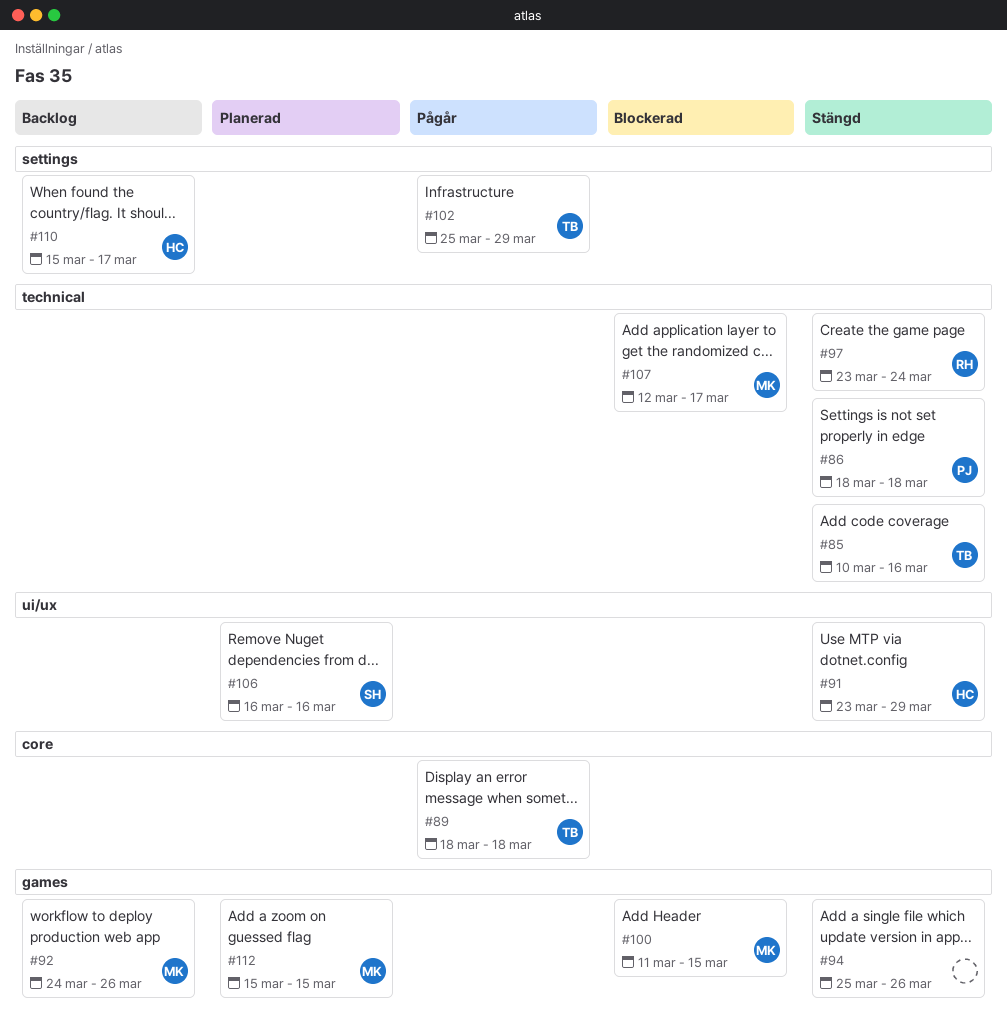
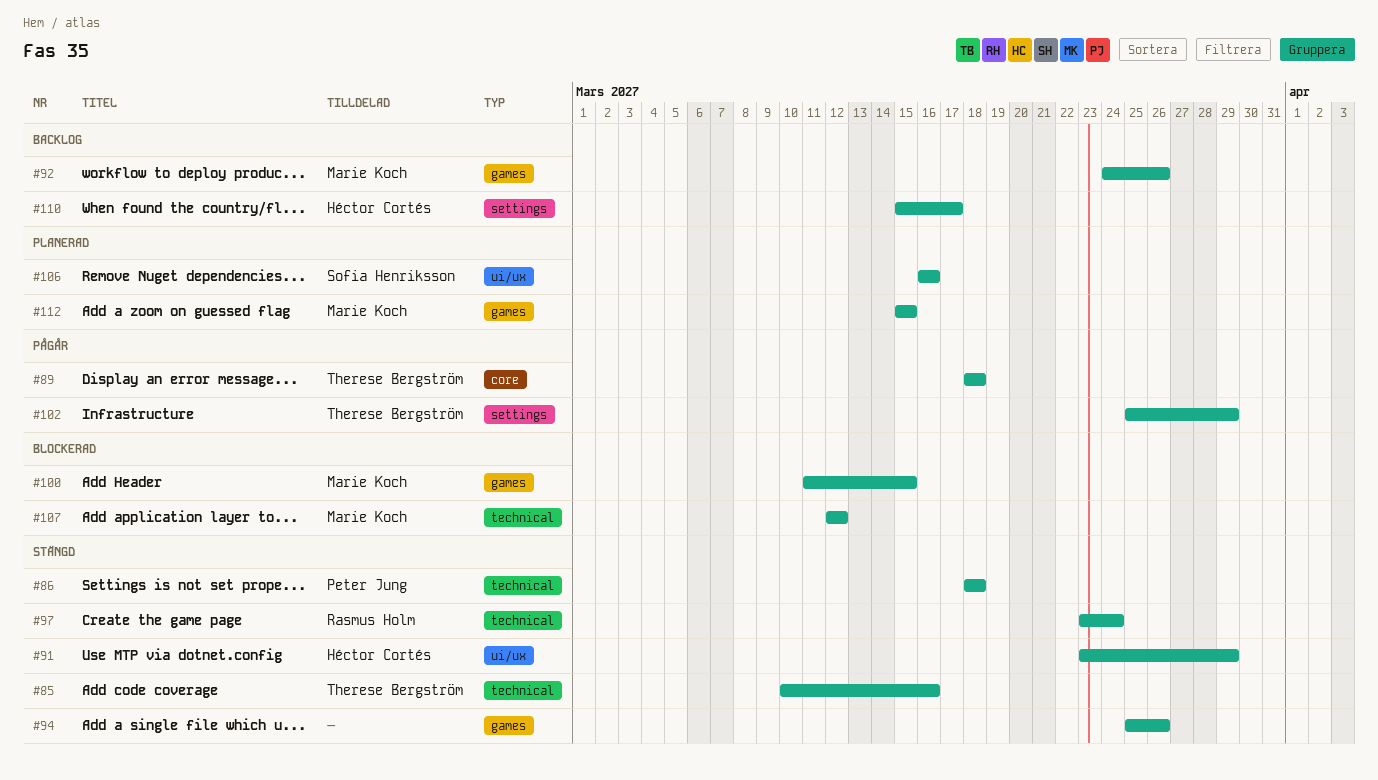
#107, due: Mar 17 -> Mar 12

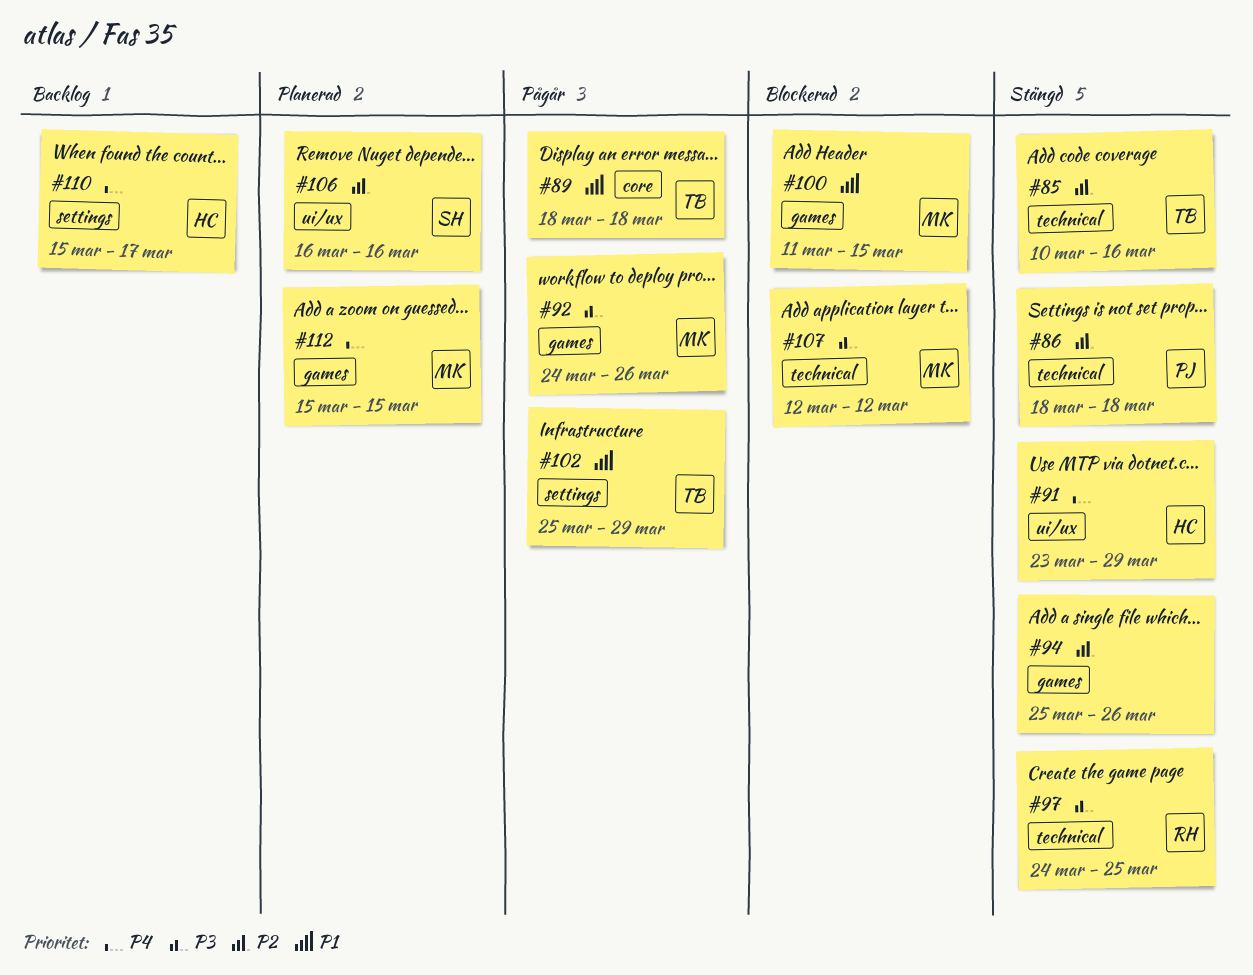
#92, status: Backlog -> Pågår
#97, start: Mar 23 -> Mar 24
#97, due: Mar 24 -> Mar 25

